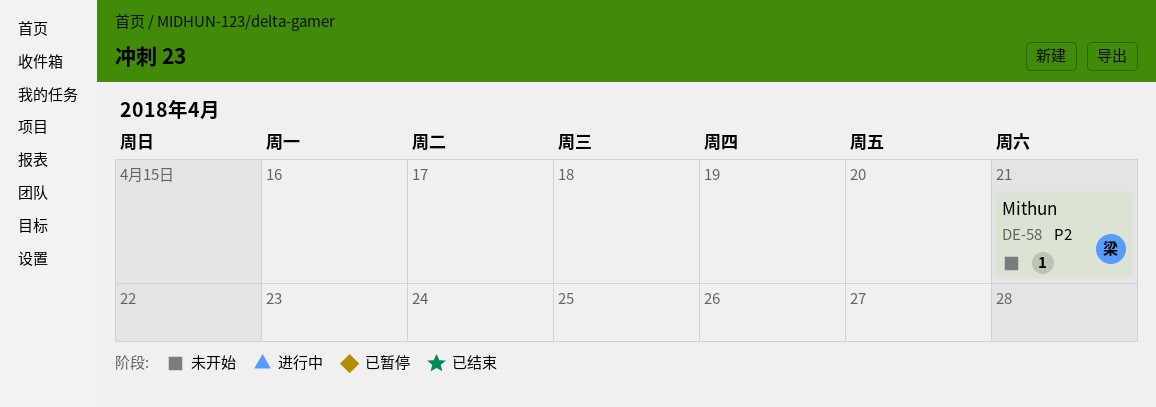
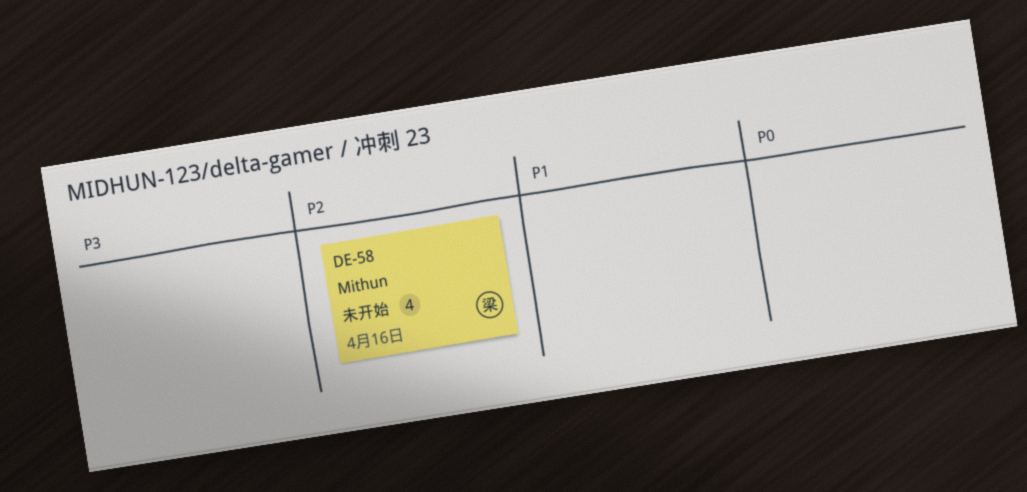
DE-58, estimate: 1 -> 4
DE-58, due: Apr 21 -> Apr 16

